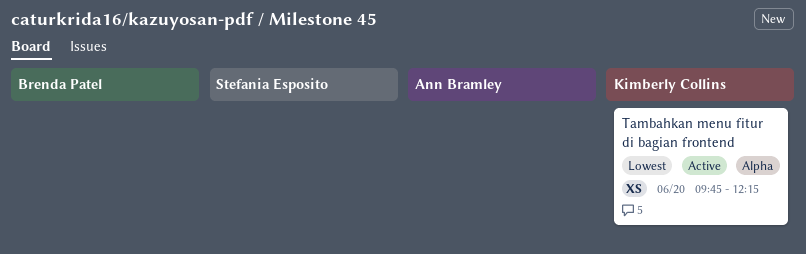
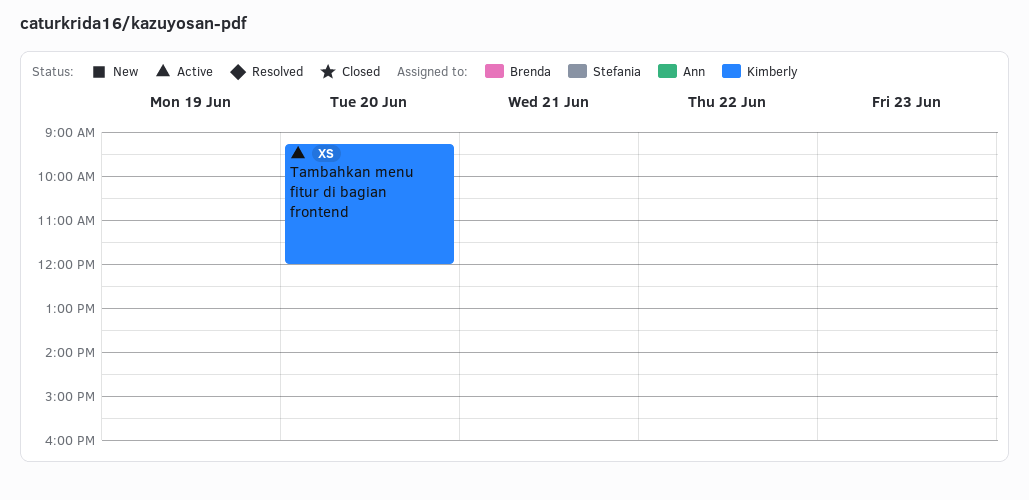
Tambahkan menu fitur di bagian frontend, begins: 09:45 -> 09:15
Tambahkan menu fitur di bagian frontend, ends: 12:15 -> 12:00

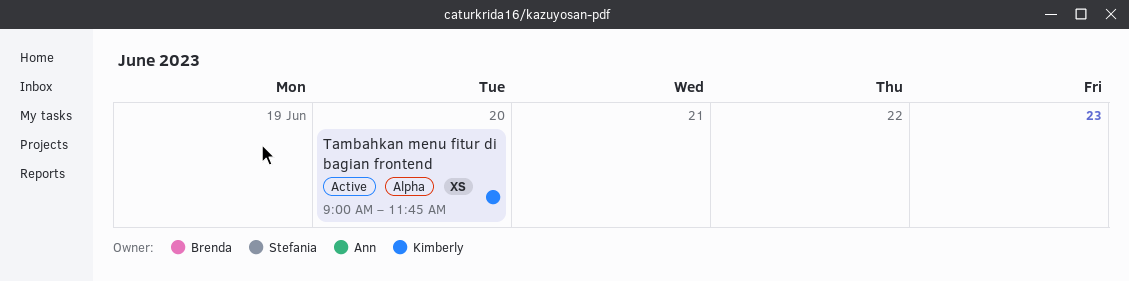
Tambahkan menu fitur di bagian frontend, begins: 09:15 -> 09:00
Tambahkan menu fitur di bagian frontend, ends: 12:00 -> 11:45

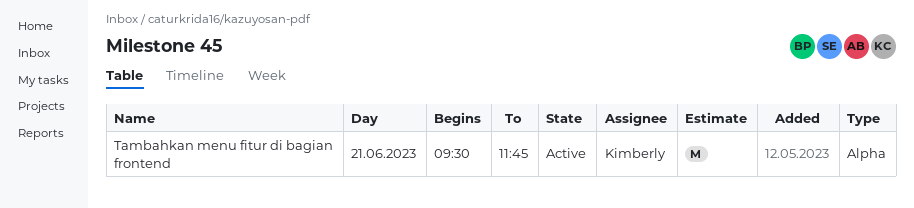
Tambahkan menu fitur di bagian frontend, estimate: XS -> M
Tambahkan menu fitur di bagian frontend, day: Jun 20 -> Jun 21
Tambahkan menu fitur di bagian frontend, begins: 09:00 -> 09:30

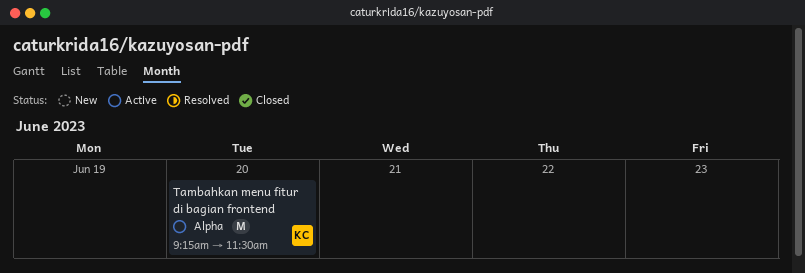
Tambahkan menu fitur di bagian frontend, day: Jun 21 -> Jun 20
Tambahkan menu fitur di bagian frontend, begins: 09:30 -> 09:15
Tambahkan menu fitur di bagian frontend, ends: 11:45 -> 11:30

